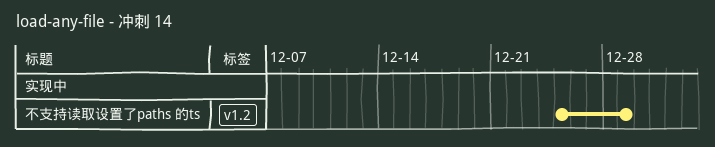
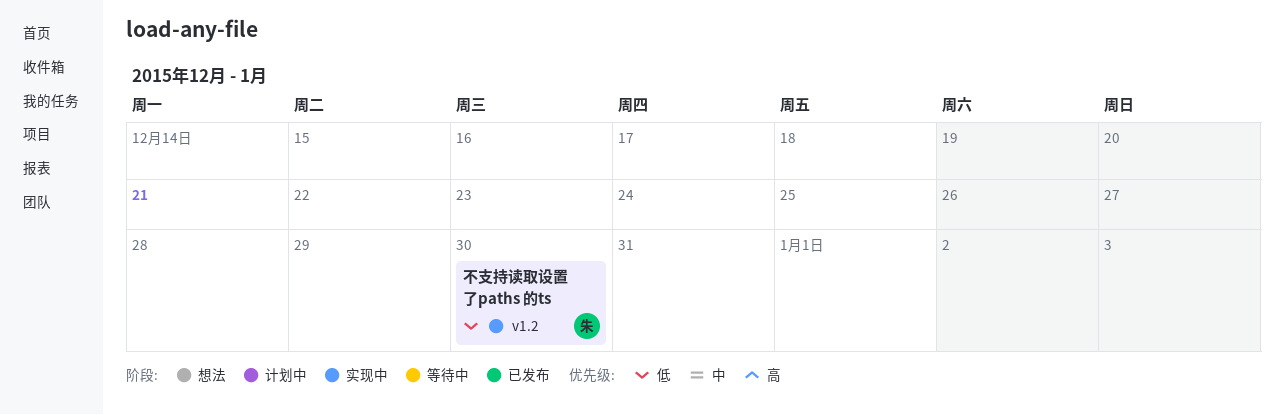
不支持读取设置了paths 的ts, due: Dec 29 -> Dec 30

